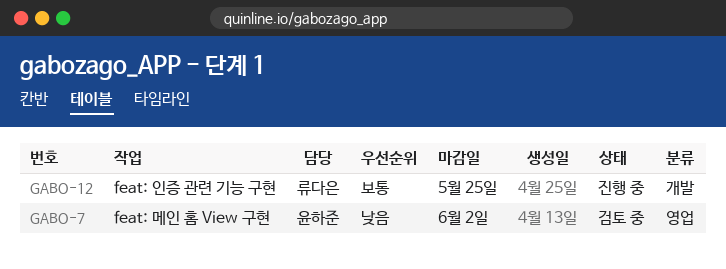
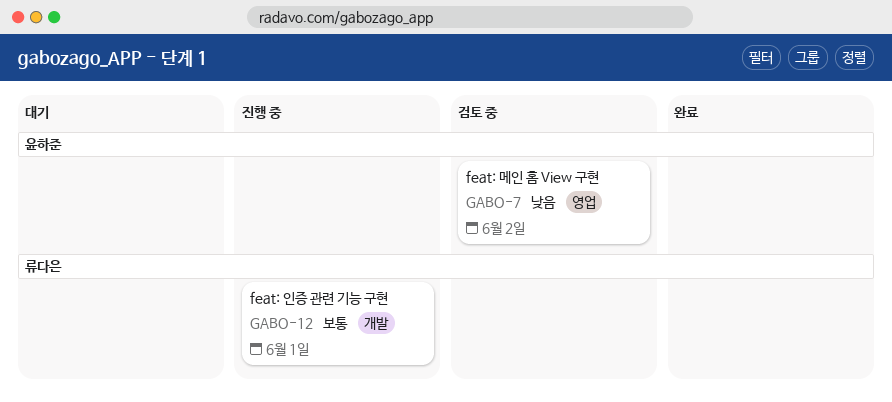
GABO-12, due: May 25 -> Jun 1

